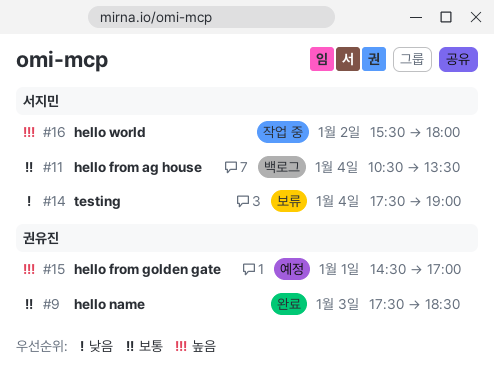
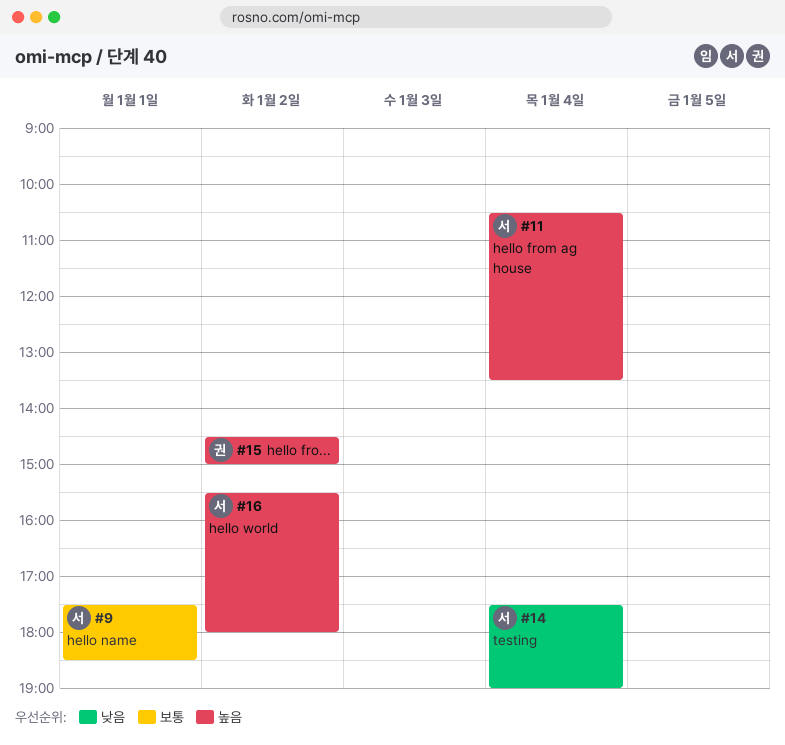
#9, owner: 권유진 -> 서지민
#9, day: Jan 3 -> Jan 1
#11, priority: 보통 -> 높음
#15, day: Jan 1 -> Jan 2
#15, ends: 17:00 -> 15:00

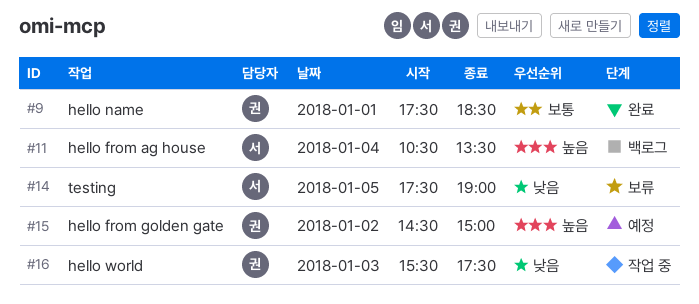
#9, owner: 서 -> 권
#14, day: Jan 4 -> Jan 5
#16, owner: 서 -> 권
#16, priority: 높음 -> 낮음
#16, day: Jan 2 -> Jan 3
#16, ends: 18:00 -> 17:30

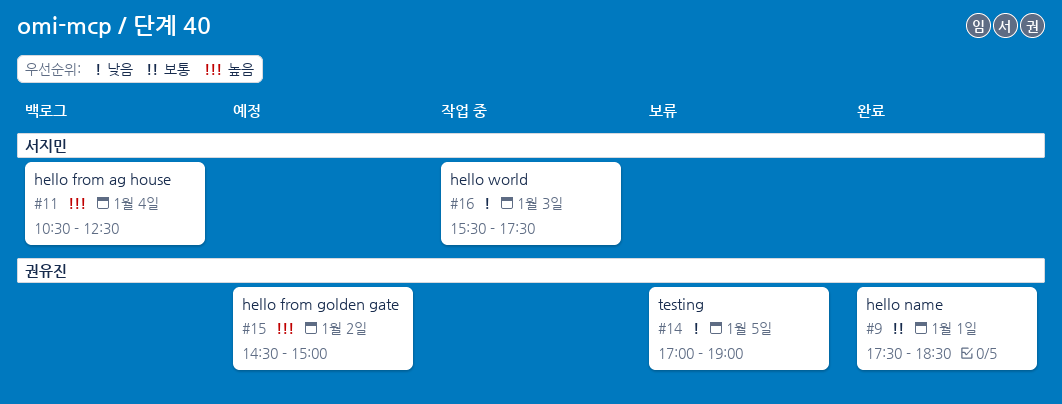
#11, ends: 13:30 -> 12:30
#14, owner: 서지민 -> 권유진
#14, begins: 17:30 -> 17:00
#16, owner: 권유진 -> 서지민

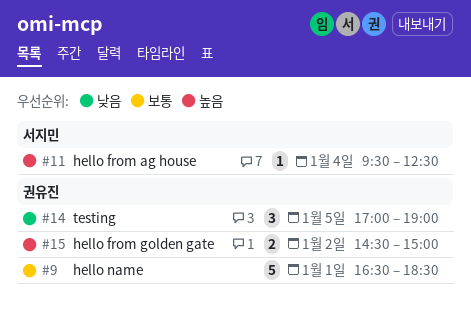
#9, begins: 17:30 -> 16:30
#11, begins: 10:30 -> 09:30
#16: present -> none

